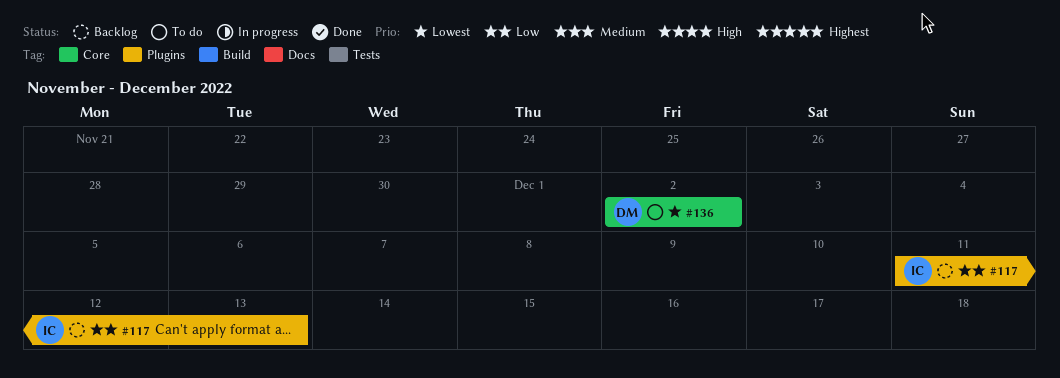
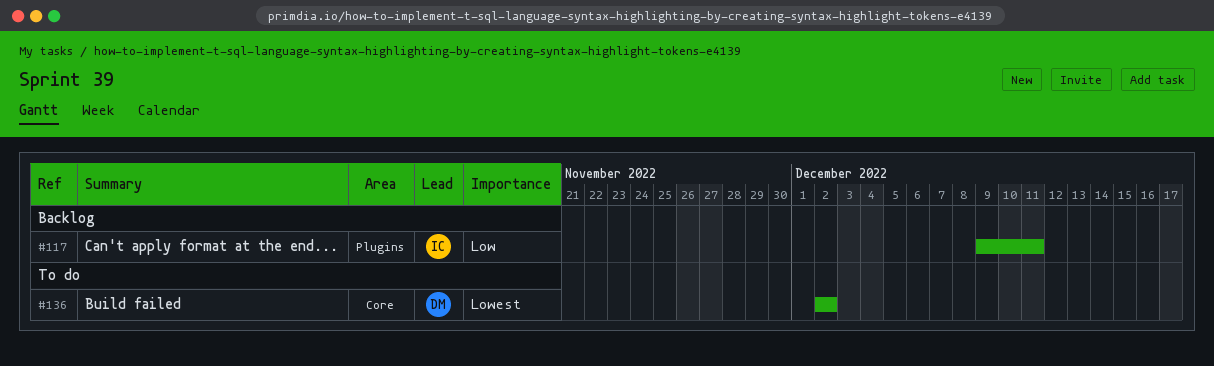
#117, start: Dec 11 -> Dec 9
#117, due: Dec 13 -> Dec 11

